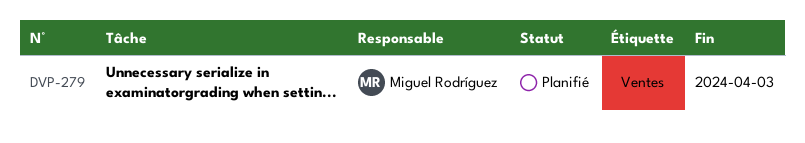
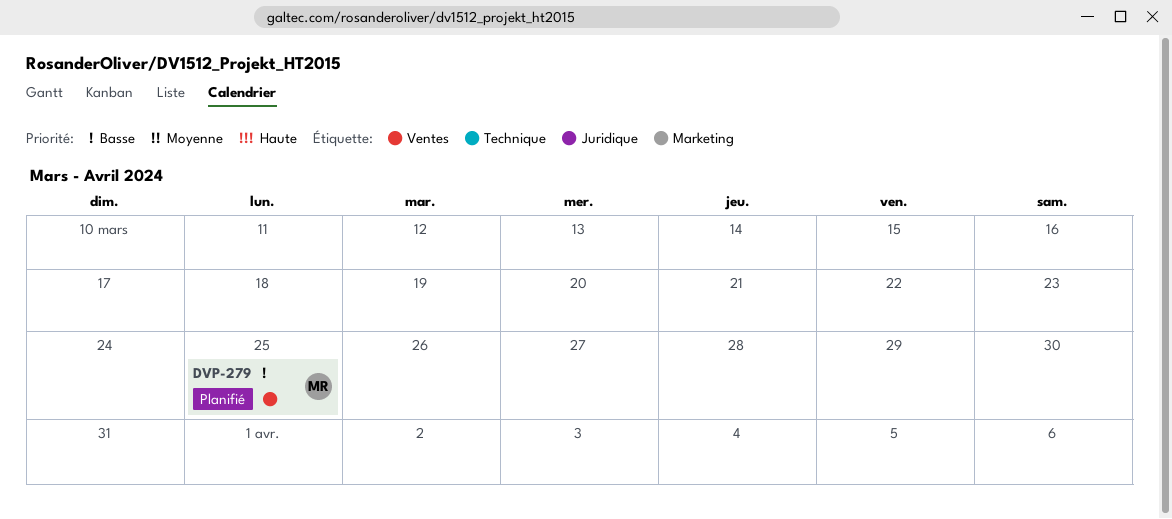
DVP-279, due: Apr 3 -> Mar 25

